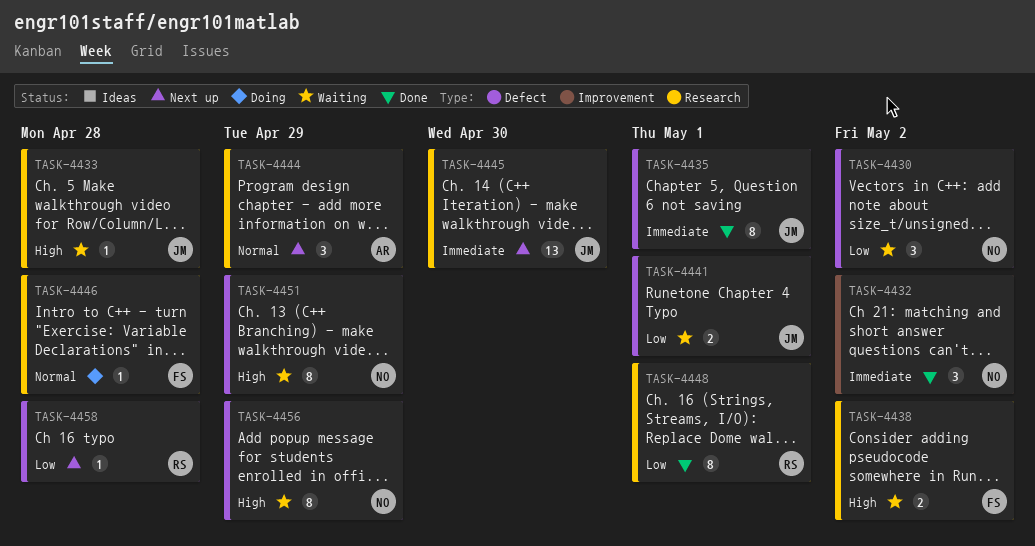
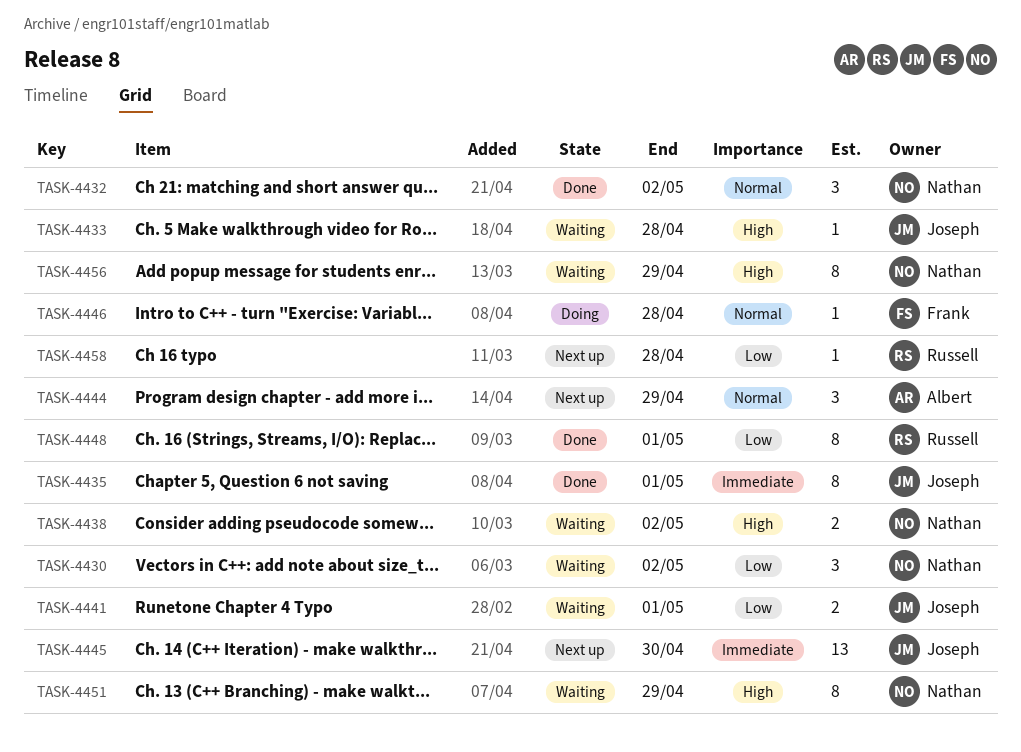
TASK-4432, priority: Immediate -> Normal
TASK-4438, owner: Frank -> Nathan

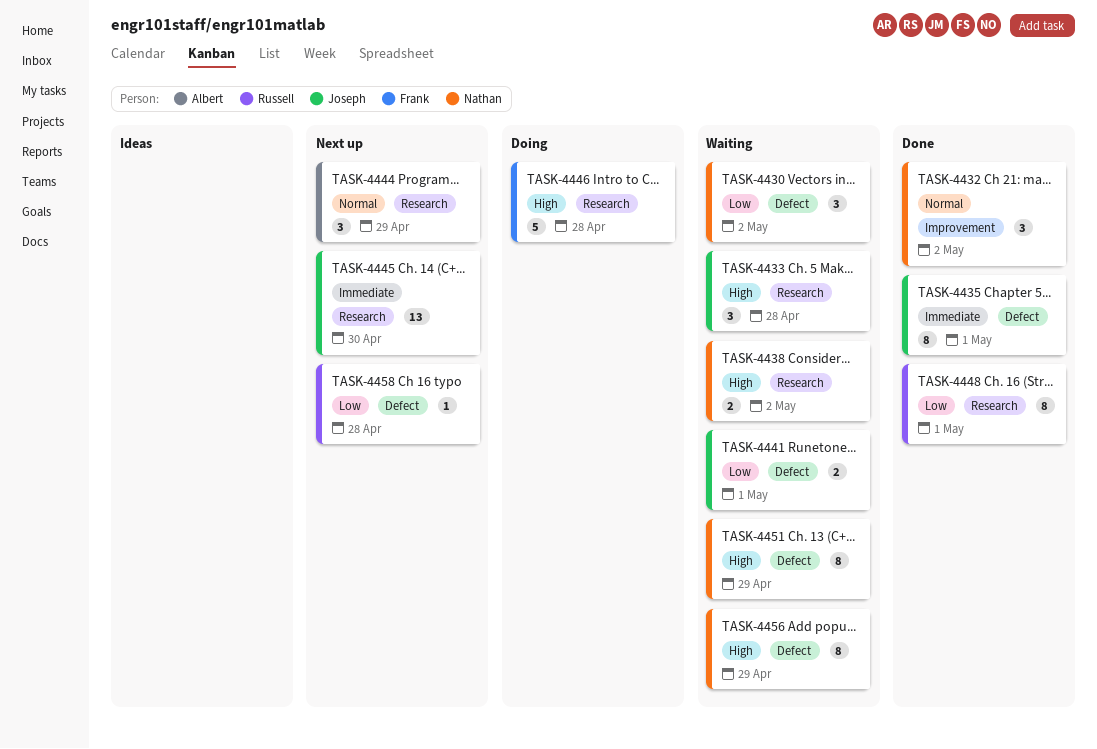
TASK-4433, estimate: 1 -> 3
TASK-4446, priority: Normal -> High
TASK-4446, estimate: 1 -> 5

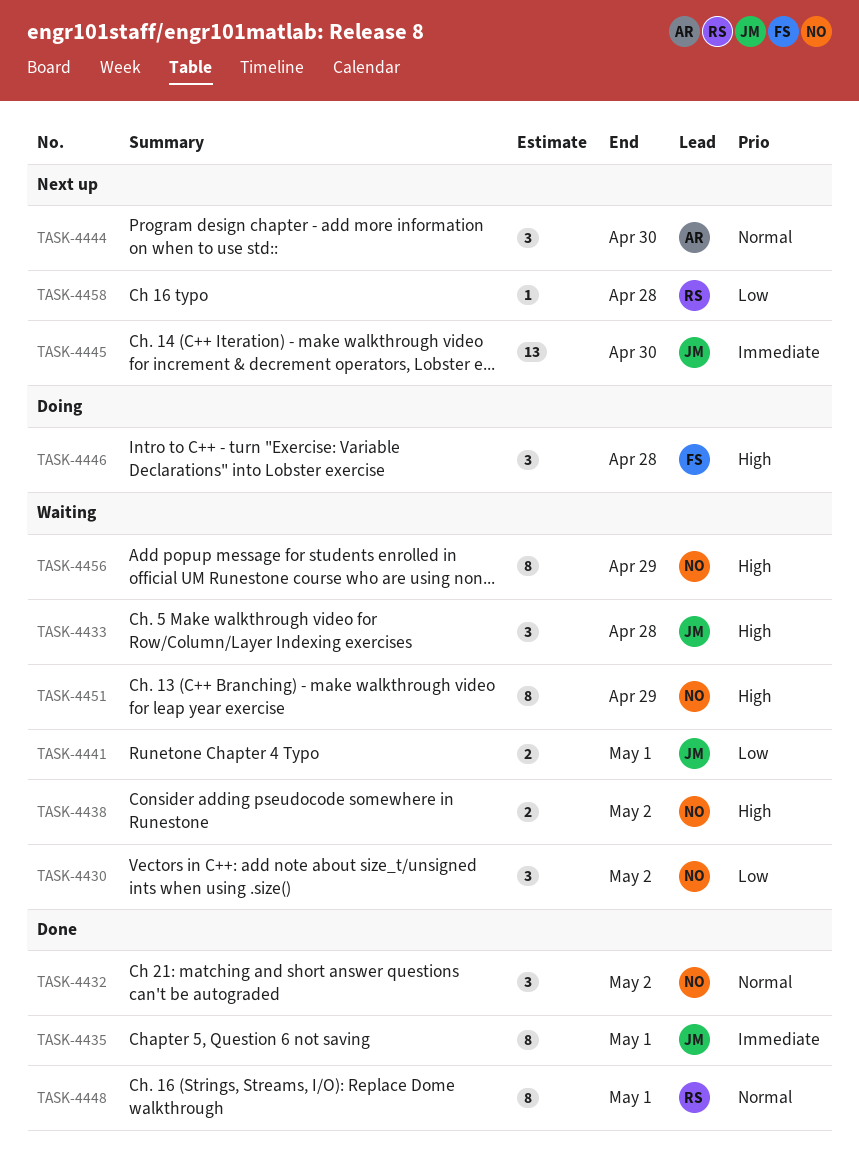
TASK-4444, due: Apr 29 -> Apr 30
TASK-4446, estimate: 5 -> 3
TASK-4448, priority: Low -> Normal

